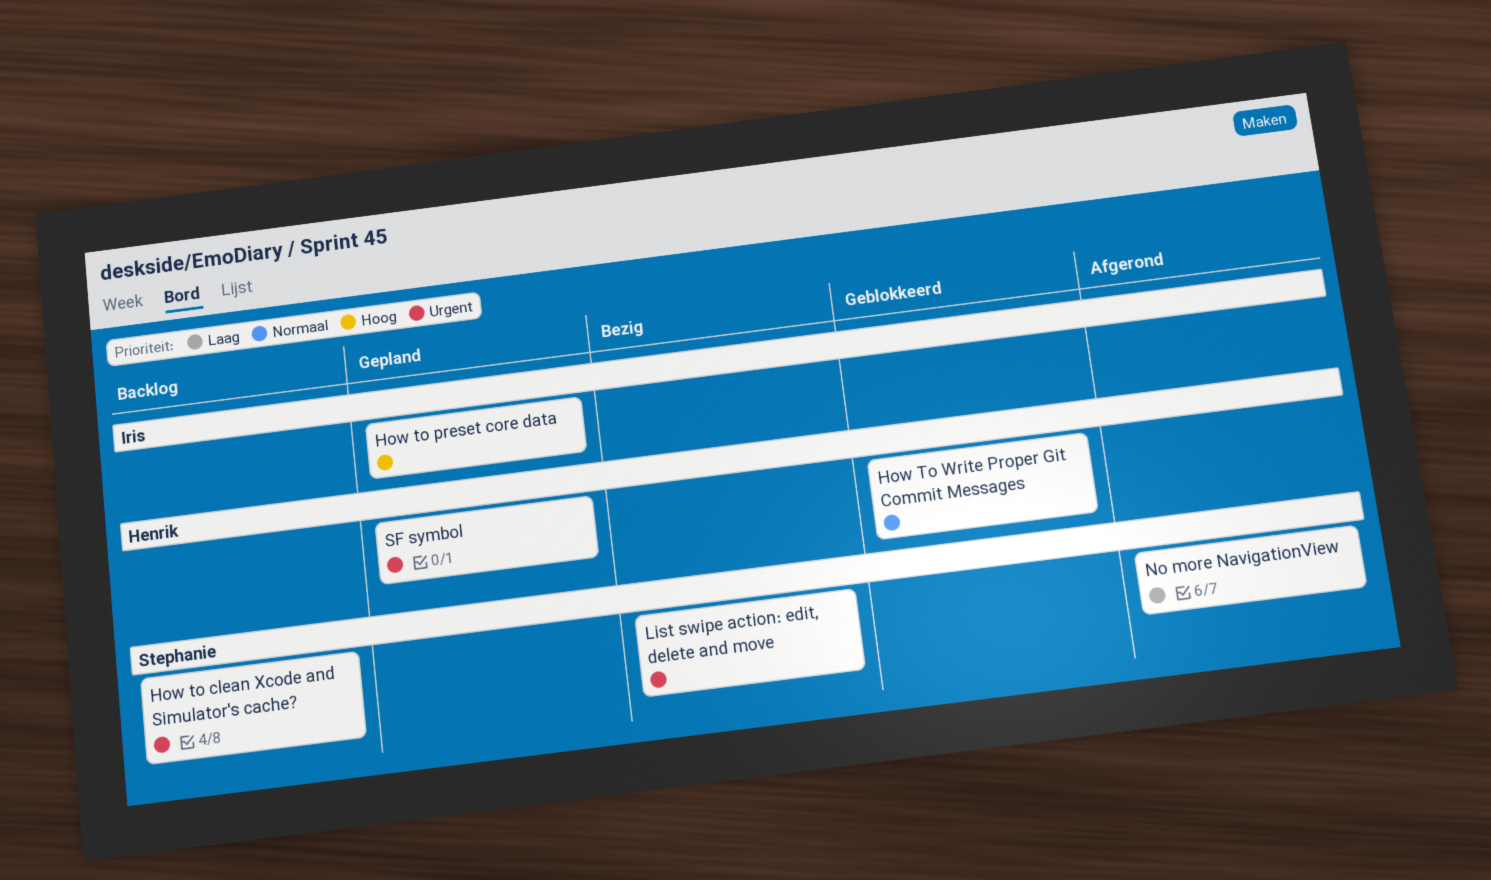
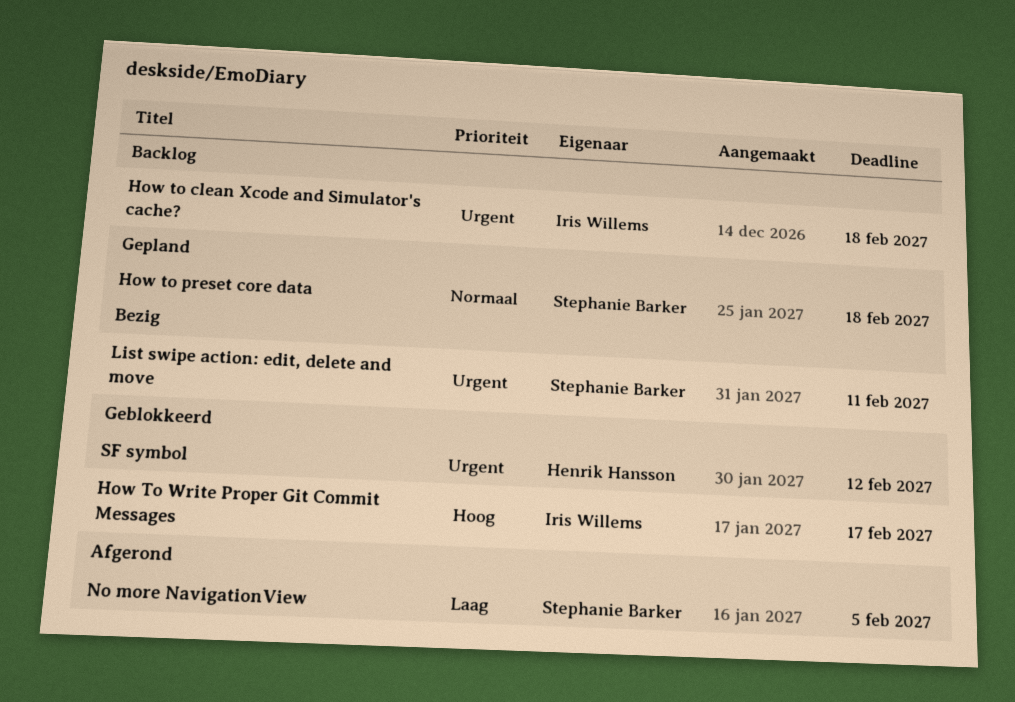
How to clean Xcode and Simulator's cache?, owner: Stephanie Barker -> Iris Willems
How to preset core data, owner: Iris Willems -> Stephanie Barker
How to preset core data, priority: Hoog -> Normaal
How To Write Proper Git Commit Messages, owner: Henrik Hansson -> Iris Willems
How To Write Proper Git Commit Messages, priority: Normaal -> Hoog
SF symbol, status: Gepland -> Geblokkeerd

